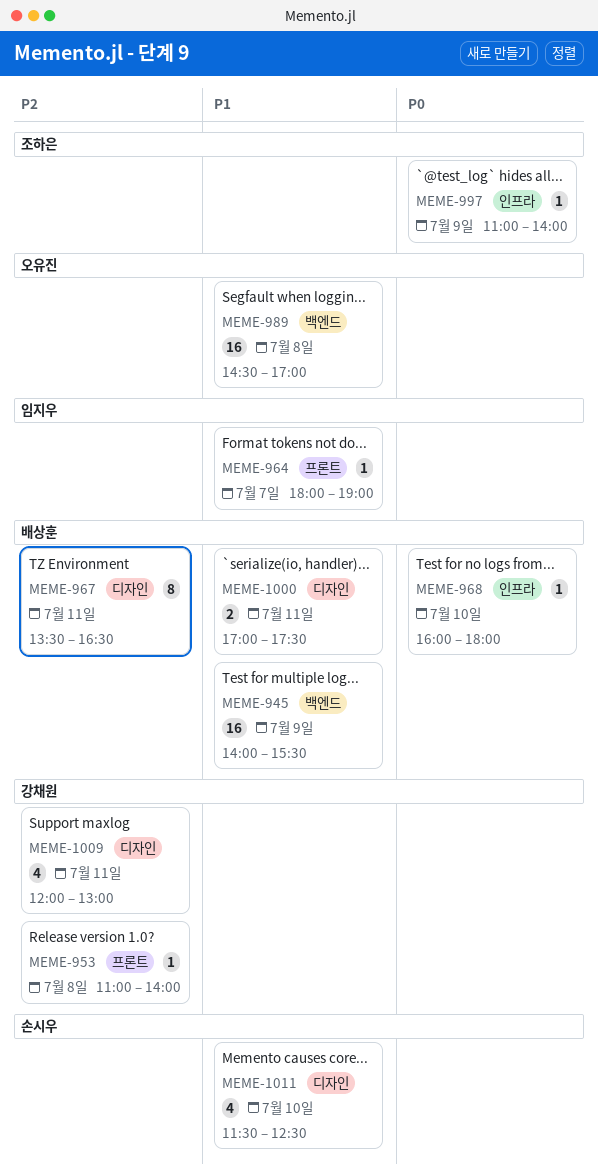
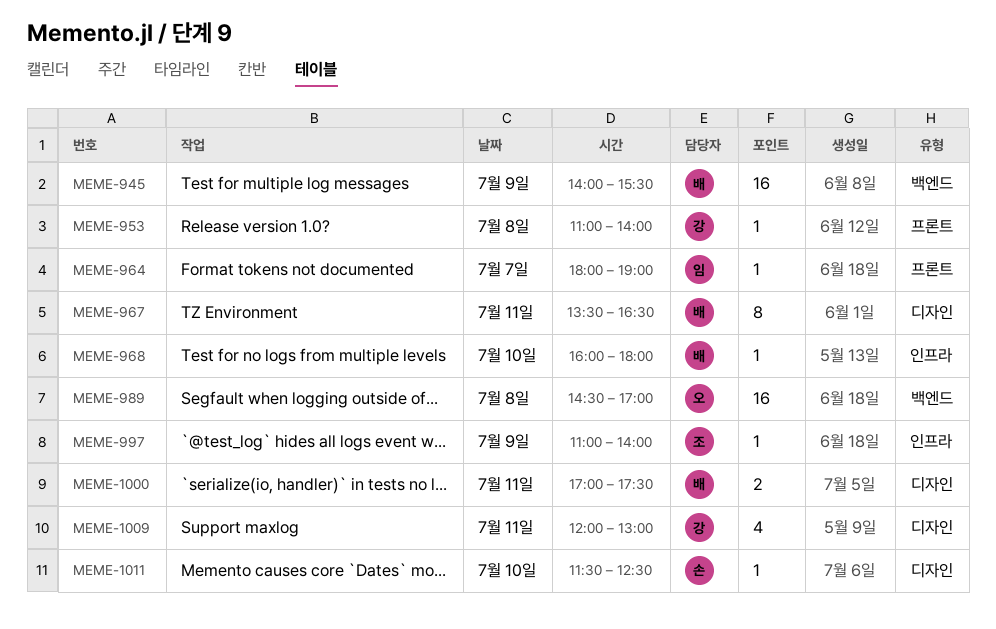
MEME-1011, estimate: 4 -> 1

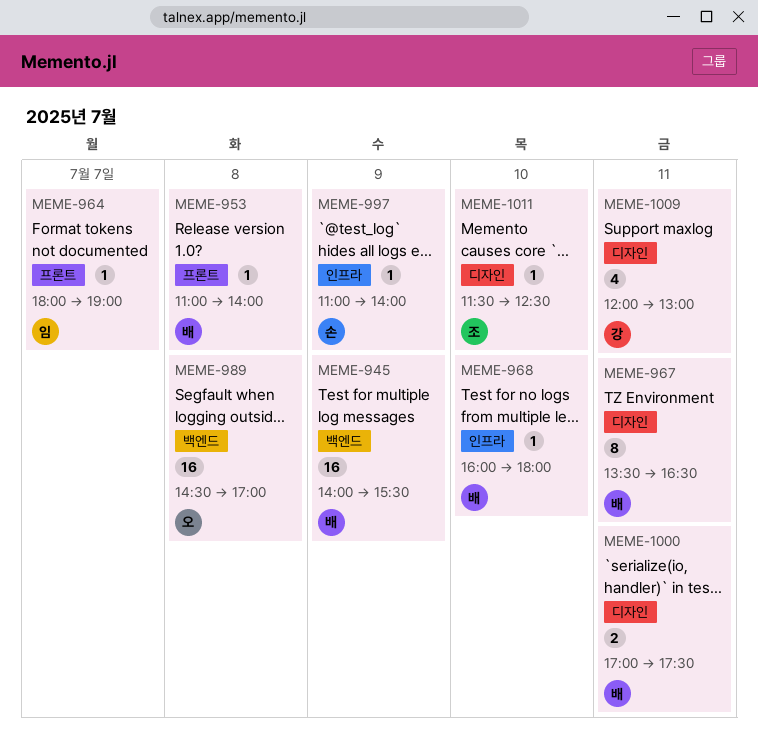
MEME-953, owner: 강 -> 배
MEME-997, owner: 조 -> 손
MEME-1011, owner: 손 -> 조

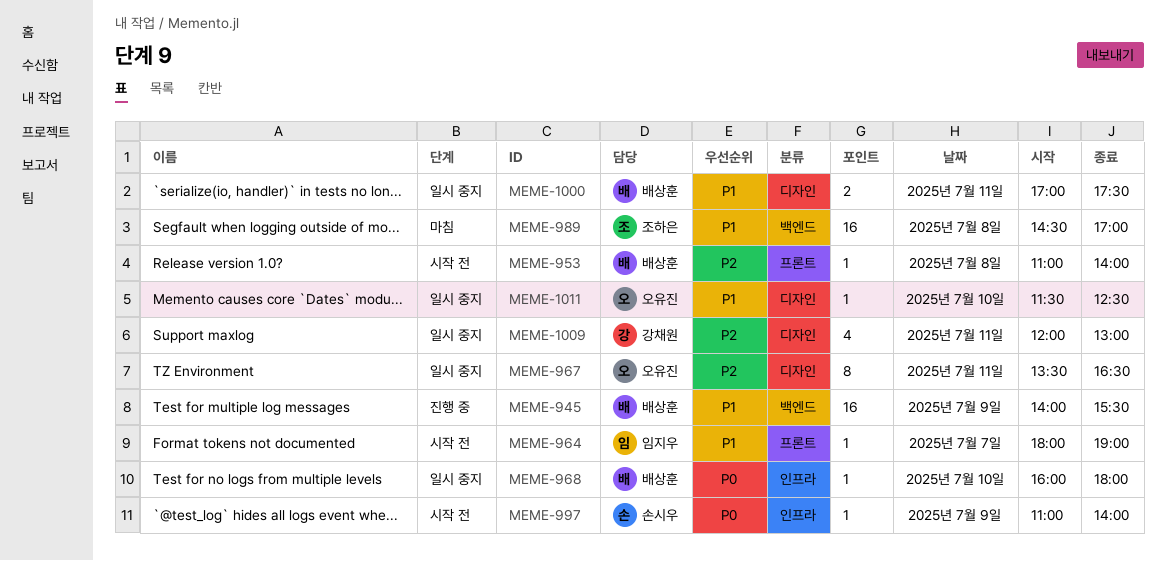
MEME-967, owner: 배상훈 -> 오유진
MEME-989, owner: 오유진 -> 조하은
MEME-1011, owner: 조하은 -> 오유진

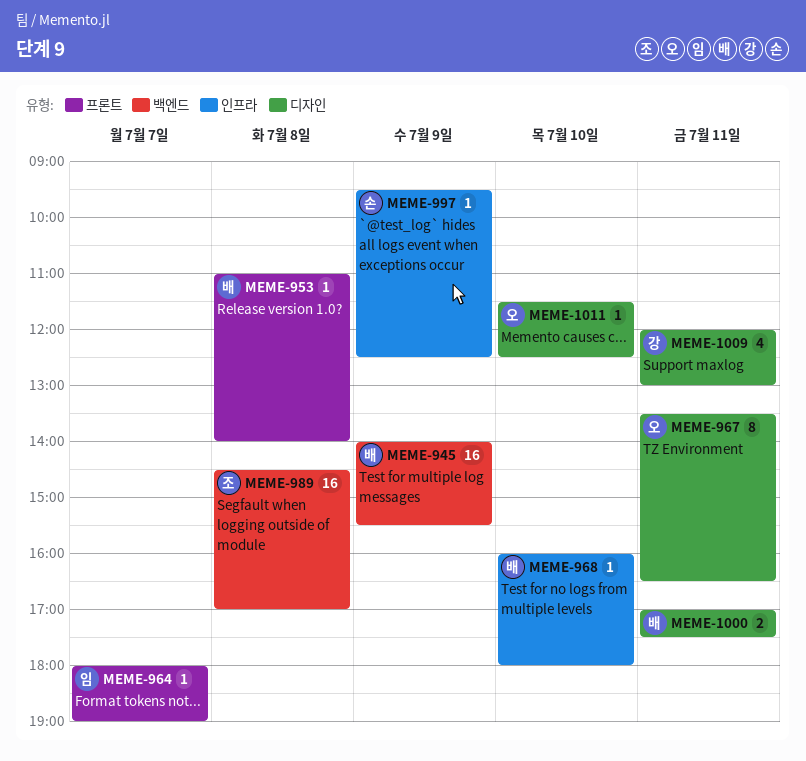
MEME-997, begins: 11:00 -> 09:30
MEME-997, ends: 14:00 -> 12:30

